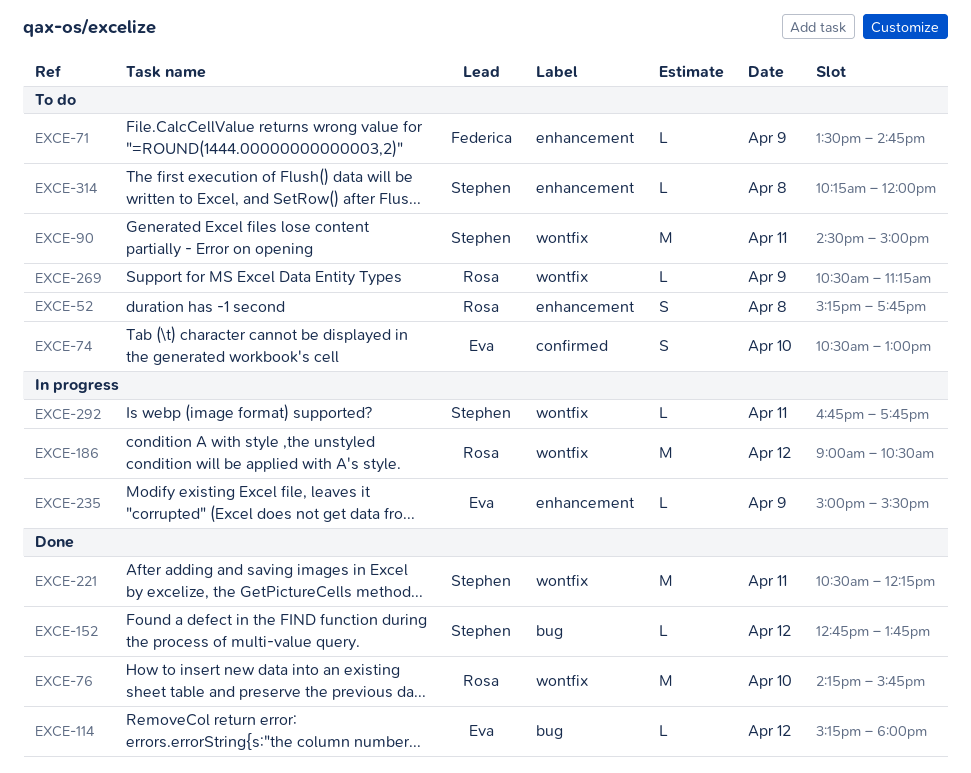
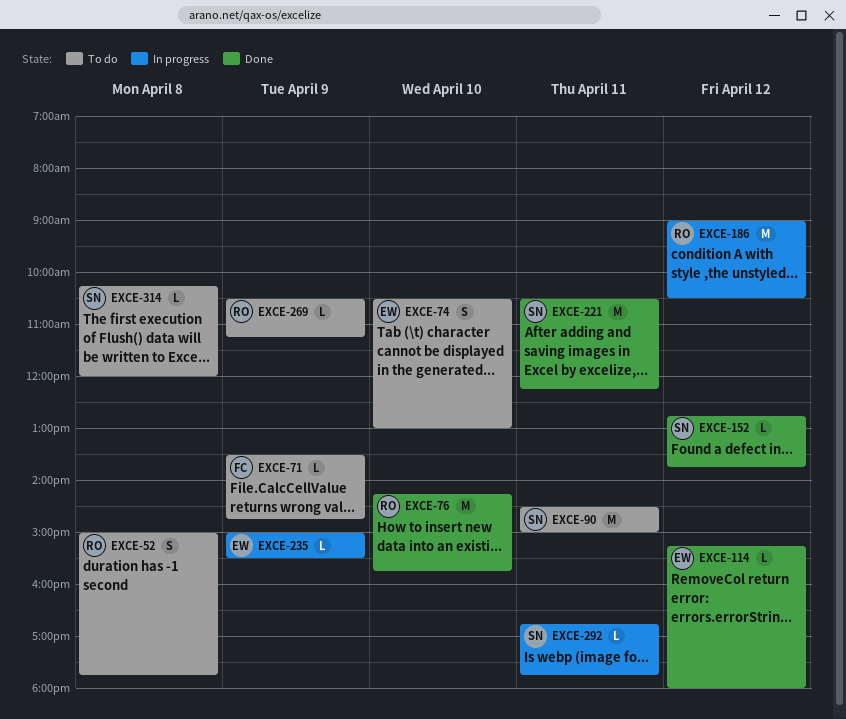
EXCE-52, begins: 15:15 -> 15:00

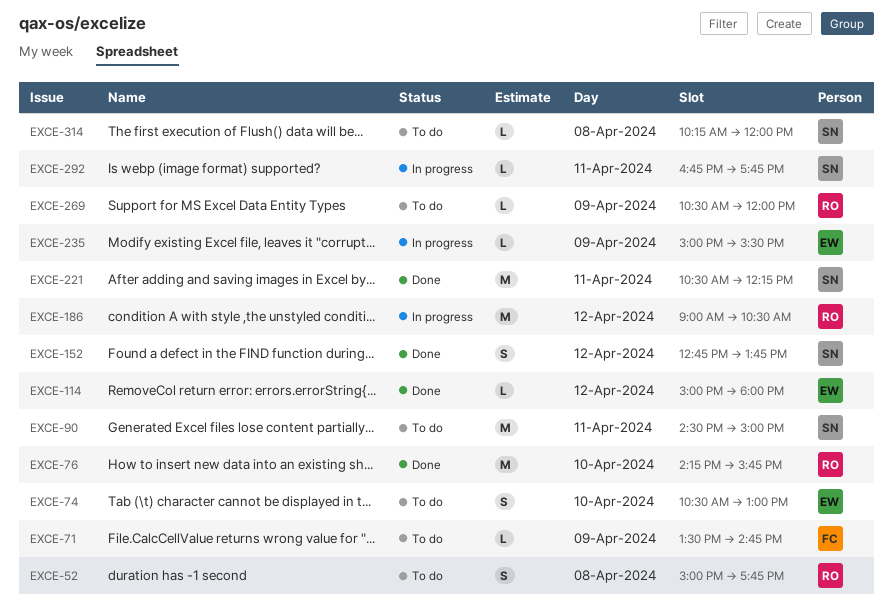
EXCE-114, begins: 15:15 -> 15:00
EXCE-152, estimate: L -> S
EXCE-269, ends: 11:15 -> 12:00

